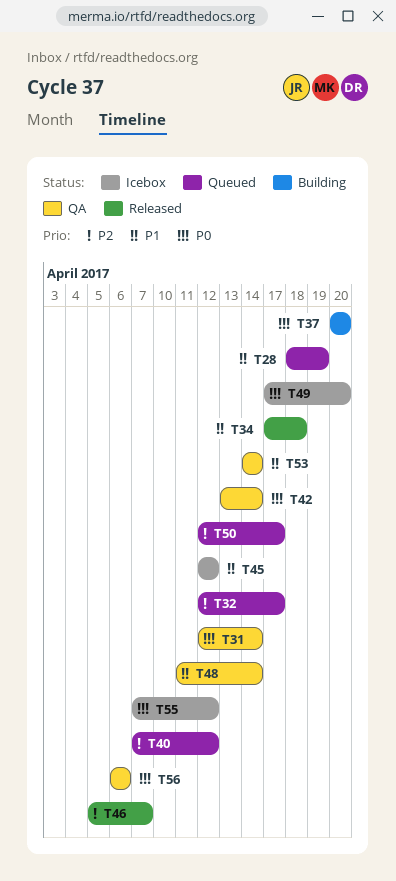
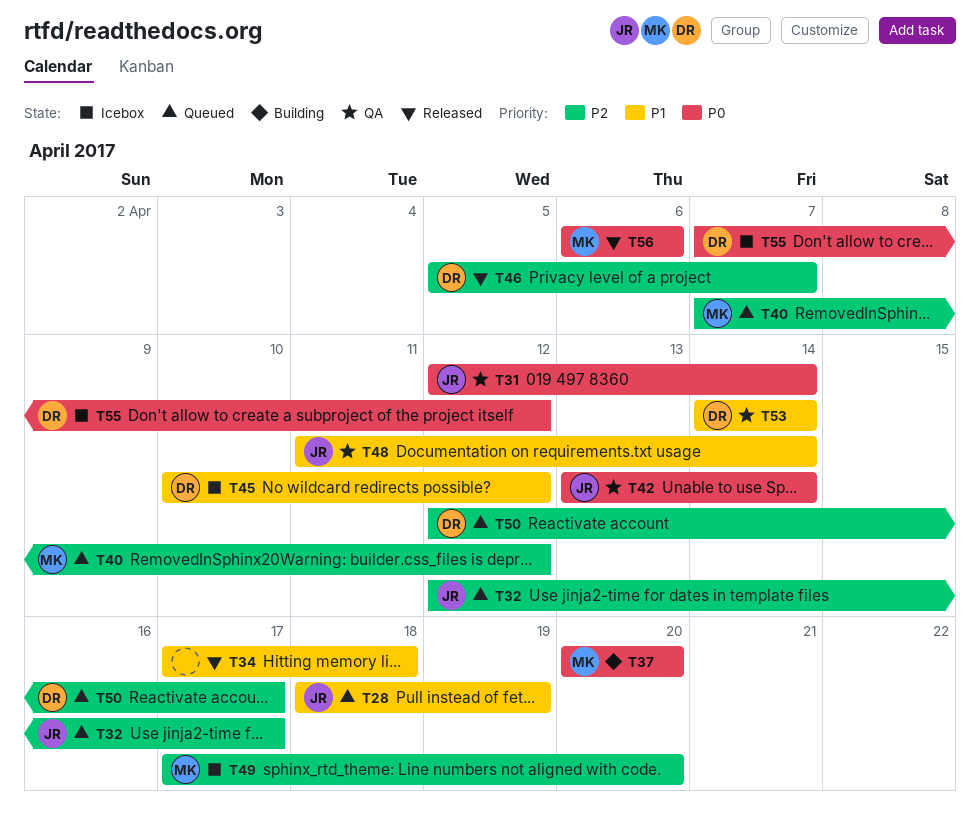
T45, start: Apr 12 -> Apr 10
T49, priority: P0 -> P2
T56, status: QA -> Released

